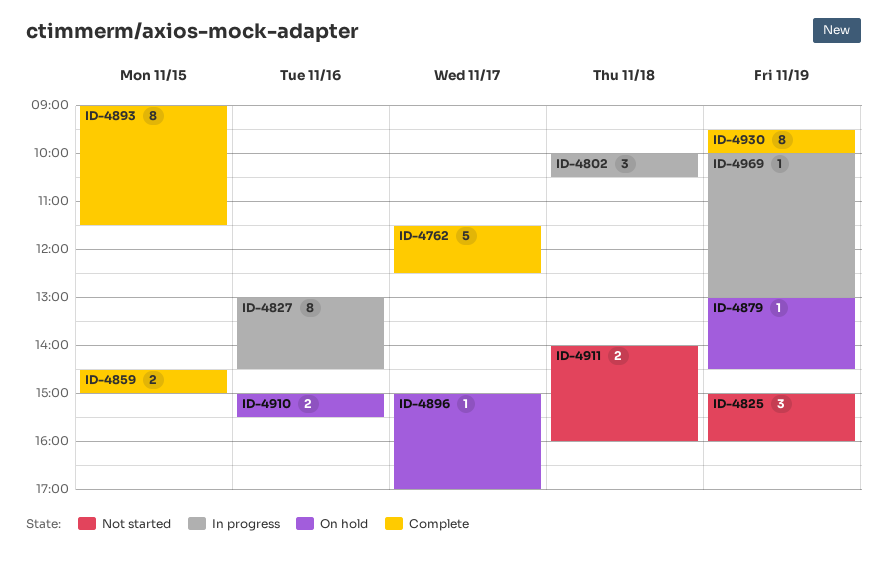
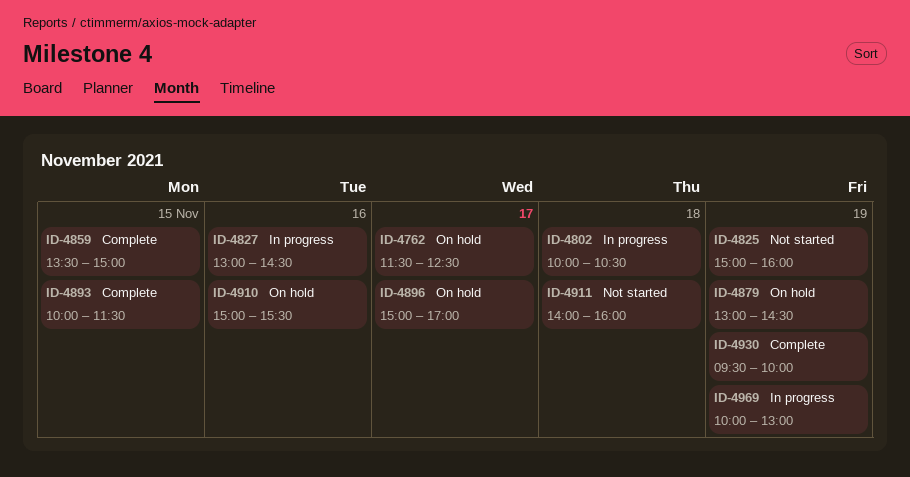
ID-4762, status: Complete -> On hold
ID-4859, begins: 14:30 -> 13:30
ID-4893, begins: 09:00 -> 10:00

